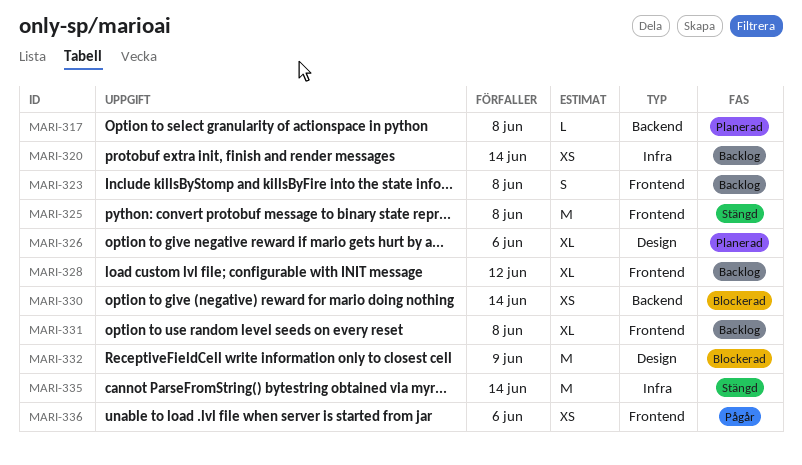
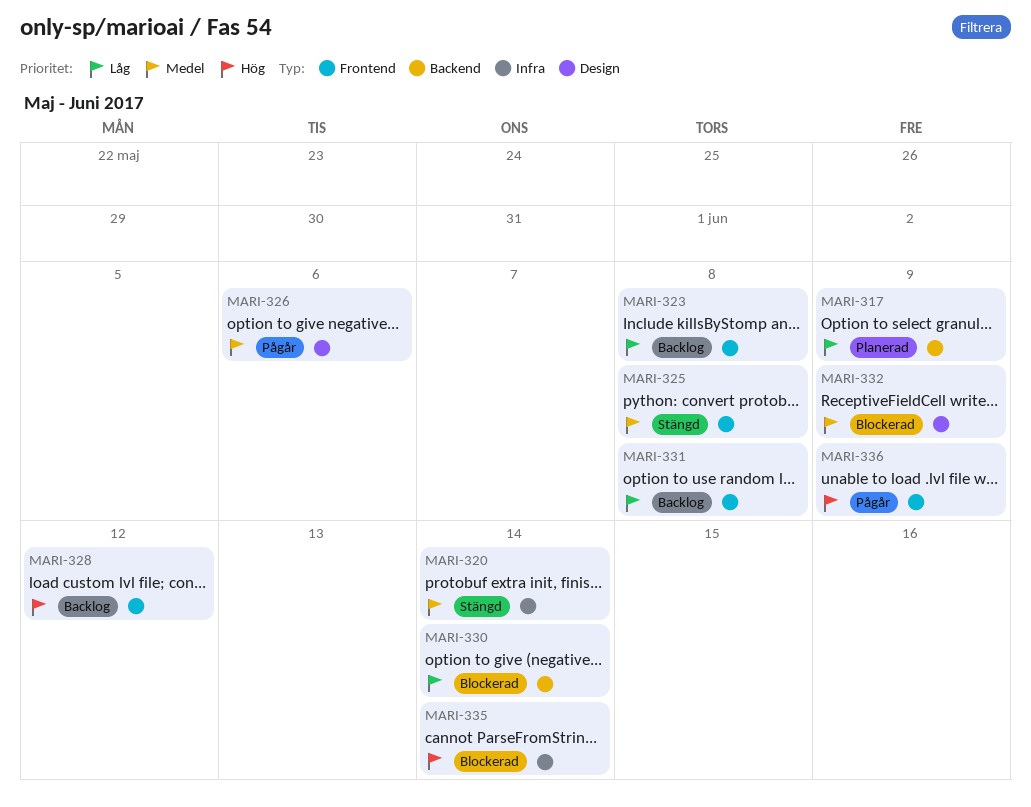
MARI-317, due: Jun 8 -> Jun 9
MARI-320, status: Backlog -> Stängd
MARI-326, status: Planerad -> Pågår
MARI-335, status: Stängd -> Blockerad
MARI-336, due: Jun 6 -> Jun 9

